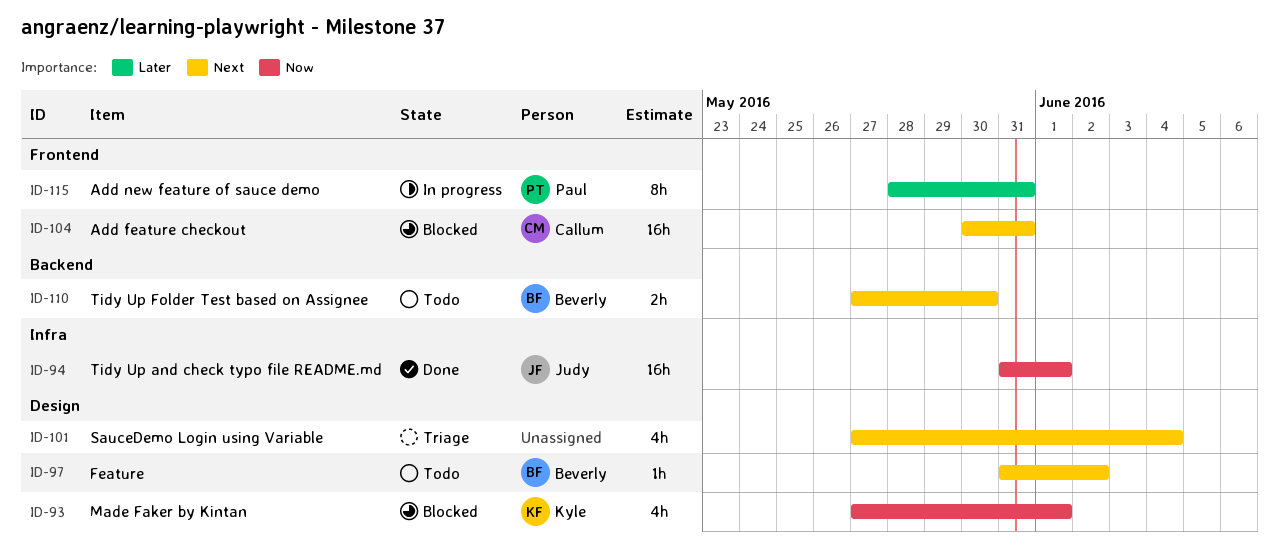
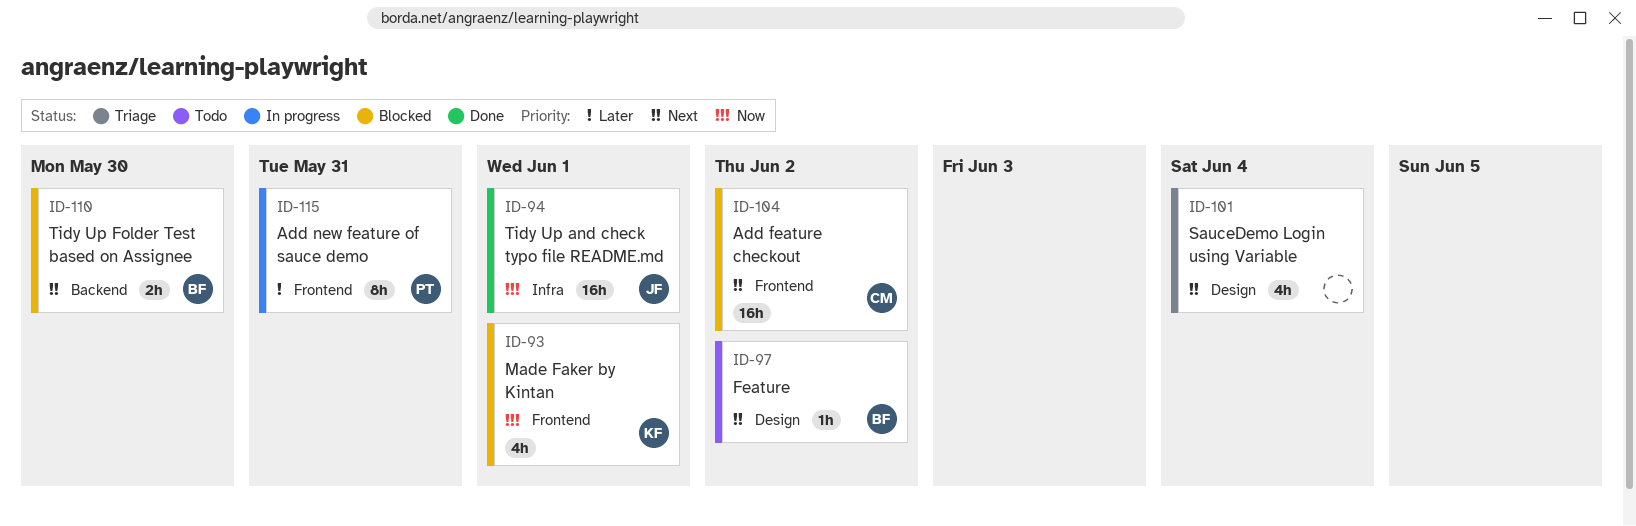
ID-93, label: Design -> Frontend
ID-104, due: May 31 -> Jun 2
ID-110, status: Todo -> Blocked

